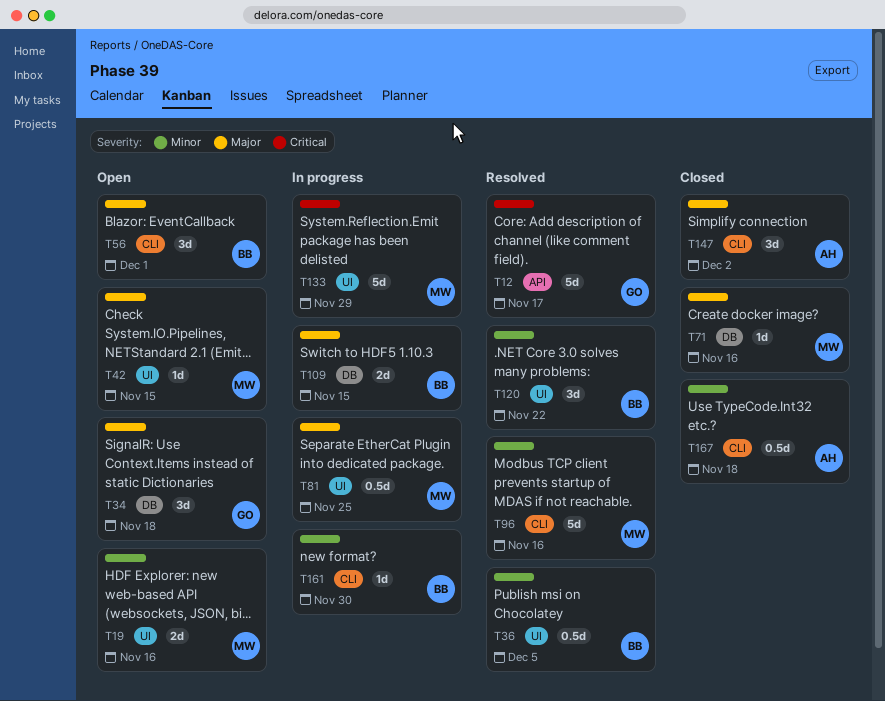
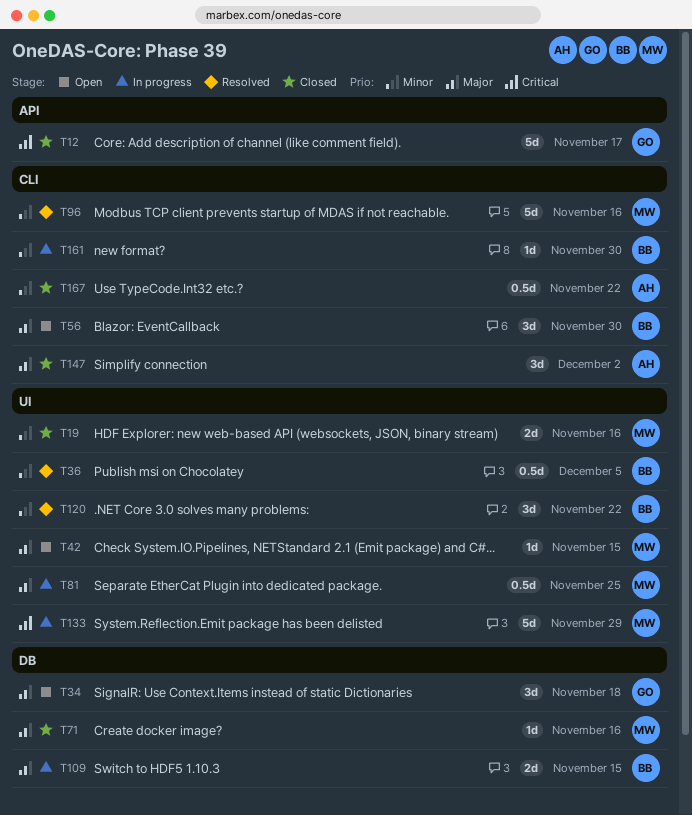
T12, status: Resolved -> Closed
T19, status: Open -> Closed
T56, due: Dec 1 -> Nov 30
T167, due: Nov 18 -> Nov 22

